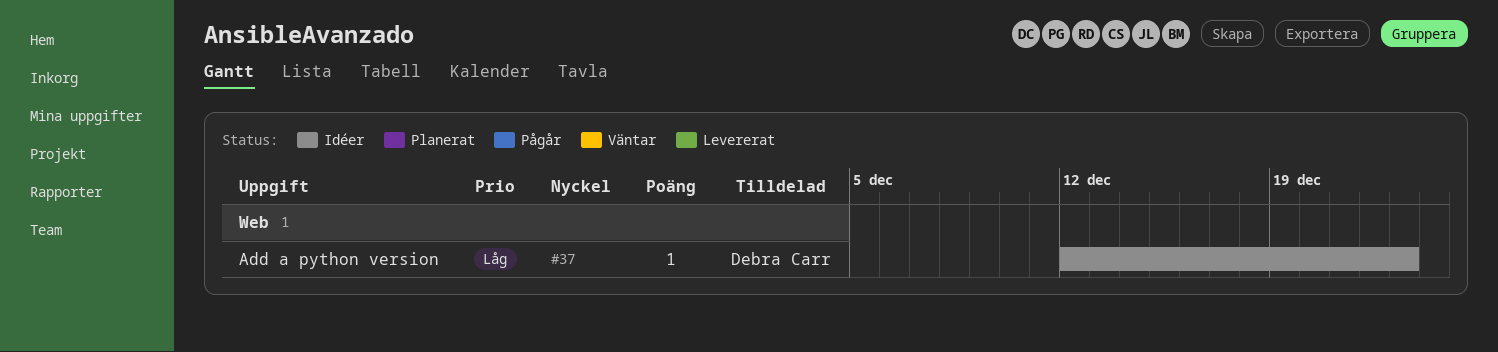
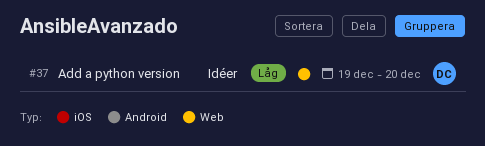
#37, start: Dec 12 -> Dec 19
#37, due: Dec 23 -> Dec 20

